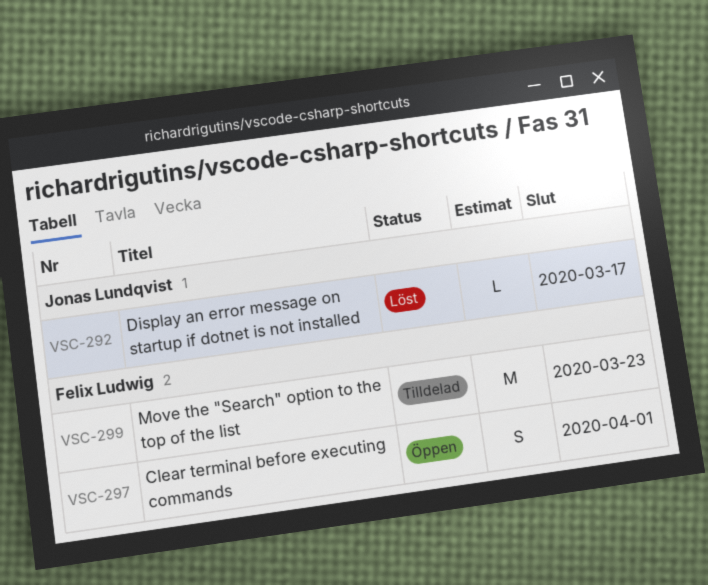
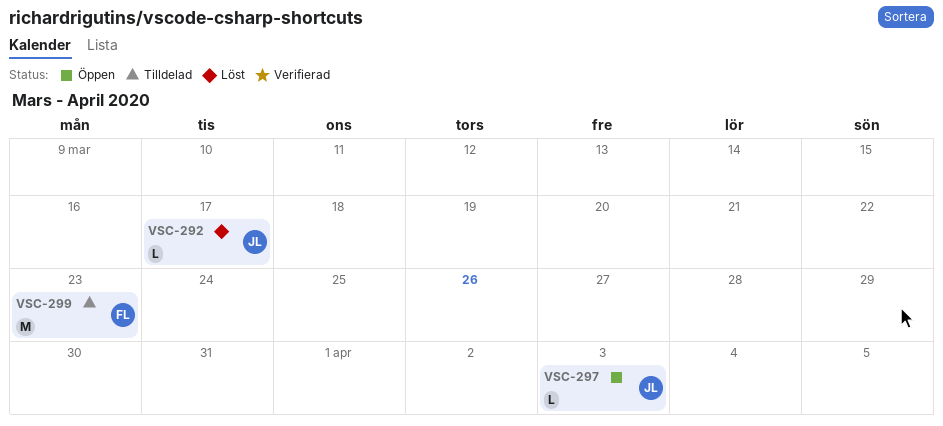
VSC-297, owner: Felix Ludwig -> Jonas Lundqvist
VSC-297, estimate: S -> L
VSC-297, due: Apr 1 -> Apr 3

